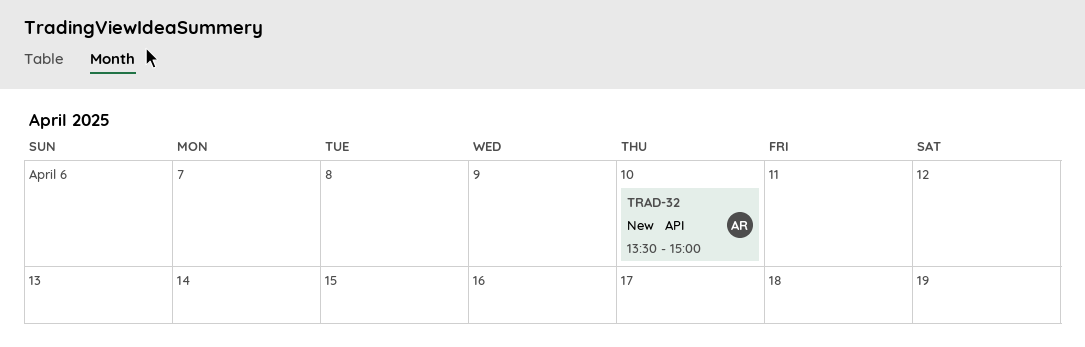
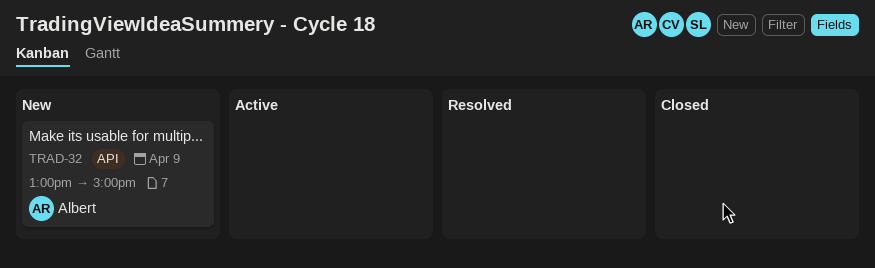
TRAD-32, day: Apr 10 -> Apr 9
TRAD-32, begins: 13:30 -> 13:00

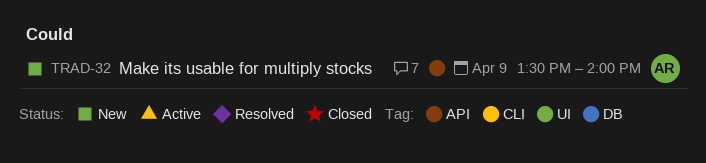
TRAD-32, begins: 13:00 -> 13:30
TRAD-32, ends: 15:00 -> 14:00

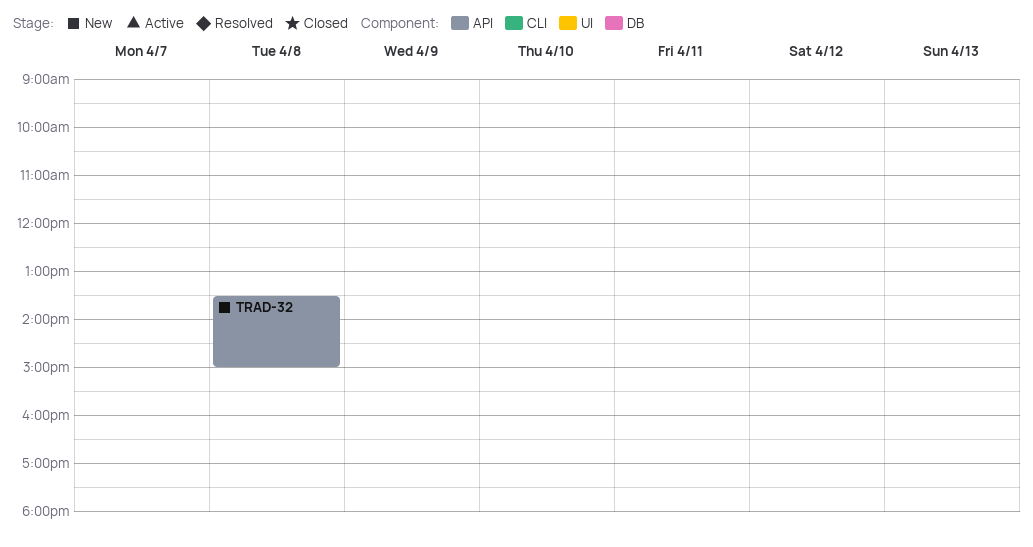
TRAD-32, day: Apr 9 -> Apr 8
TRAD-32, ends: 14:00 -> 15:00

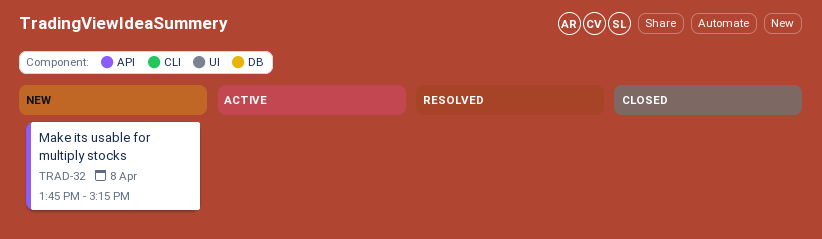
TRAD-32, begins: 13:30 -> 13:45
TRAD-32, ends: 15:00 -> 15:15

